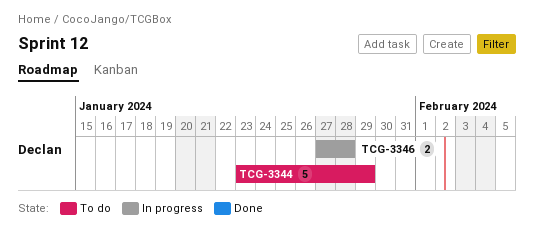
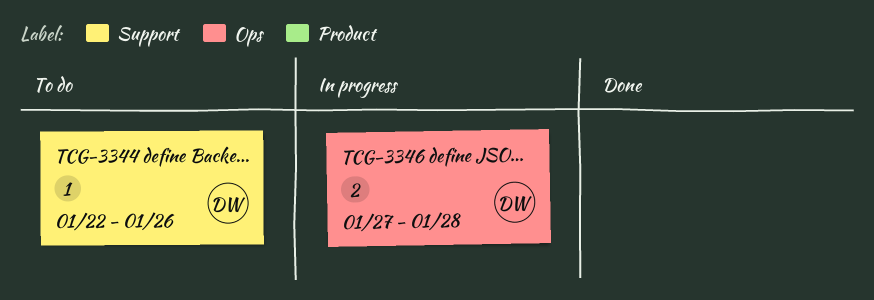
TCG-3344, estimate: 5 -> 1
TCG-3344, start: Jan 23 -> Jan 22
TCG-3344, due: Jan 29 -> Jan 26

